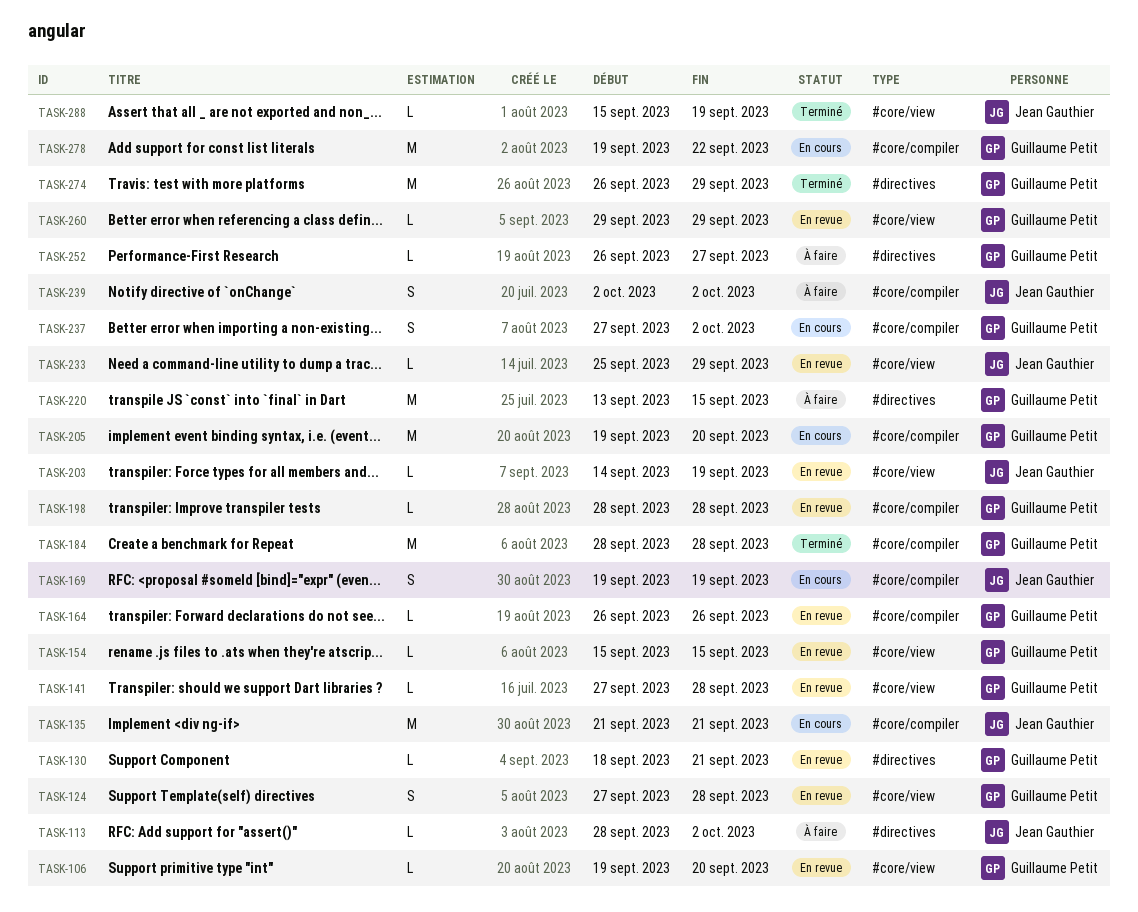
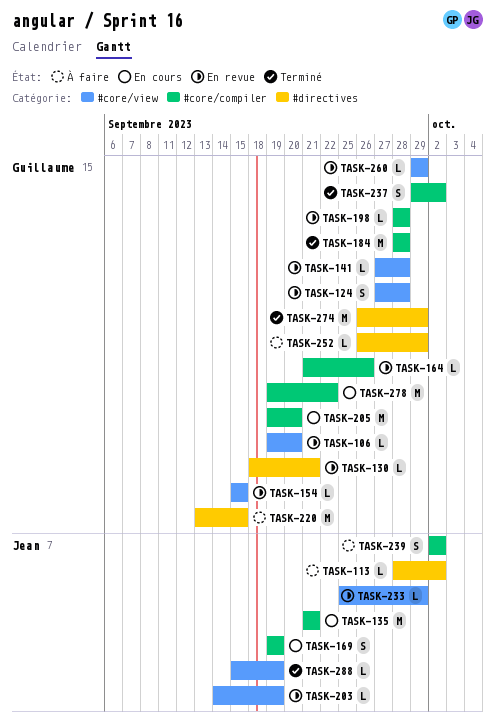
TASK-164, start: Sep 26 -> Sep 21
TASK-237, status: En cours -> Terminé
TASK-237, start: Sep 27 -> Sep 29
TASK-252, due: Sep 27 -> Sep 29

